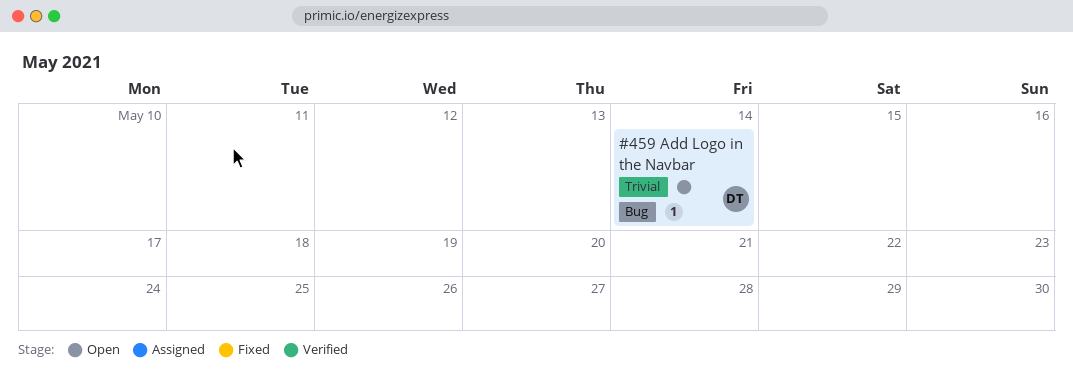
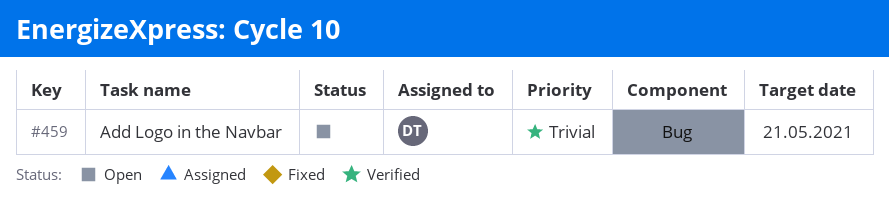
#459, due: May 14 -> May 21

